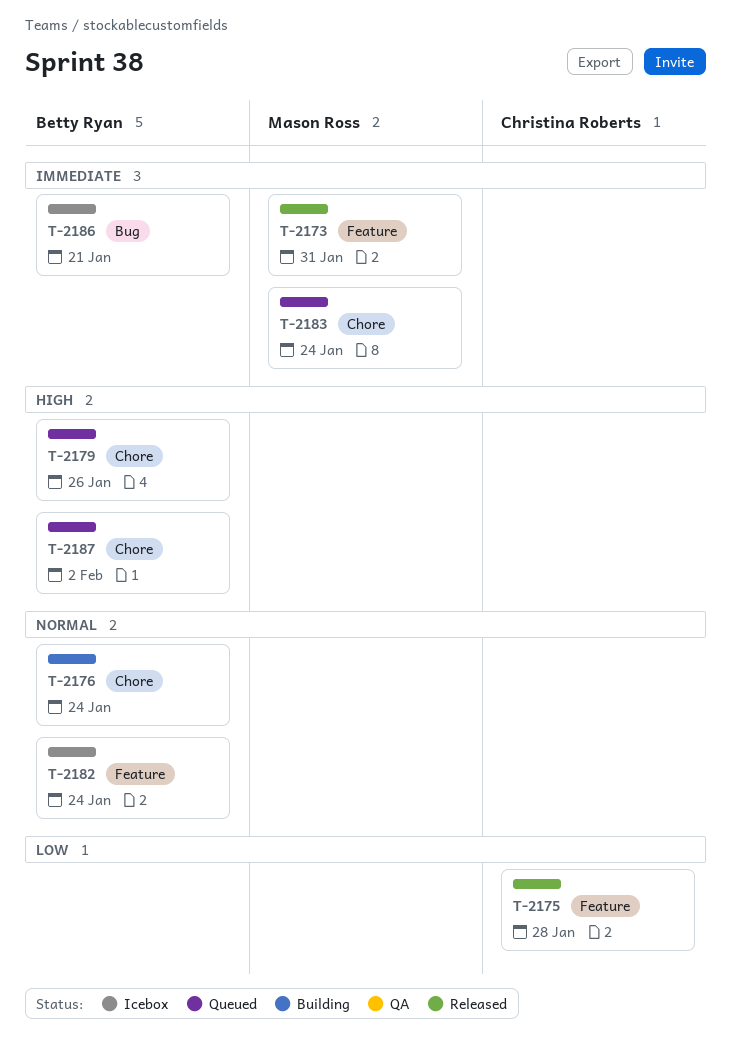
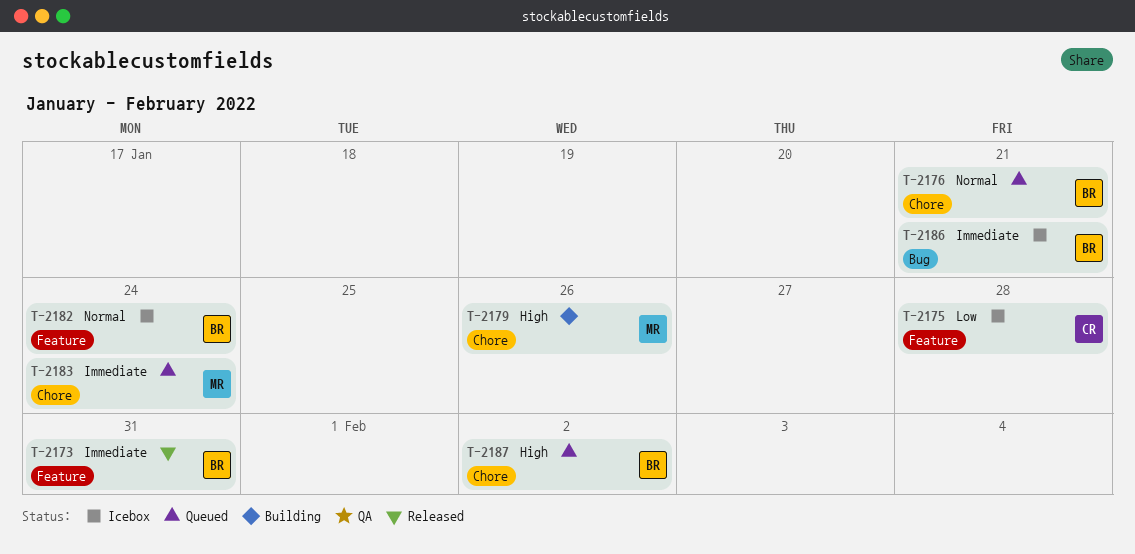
T-2173, owner: Mason Ross -> Betty Ryan
T-2175, status: Released -> Icebox
T-2176, status: Building -> Queued
T-2176, due: Jan 24 -> Jan 21
T-2179, status: Queued -> Building
T-2179, owner: Betty Ryan -> Mason Ross

